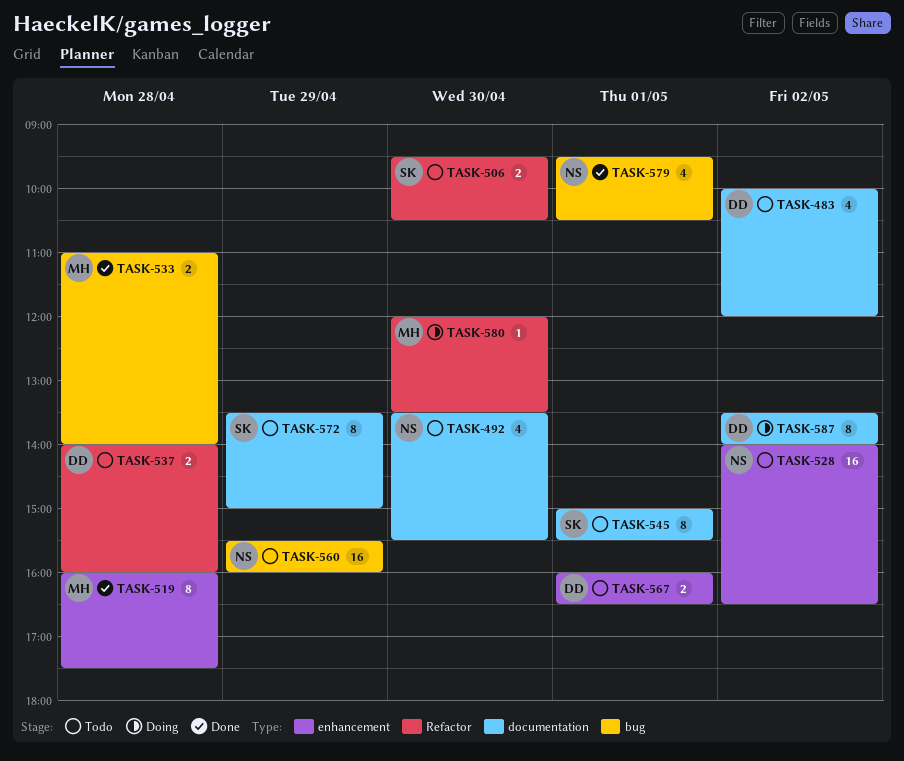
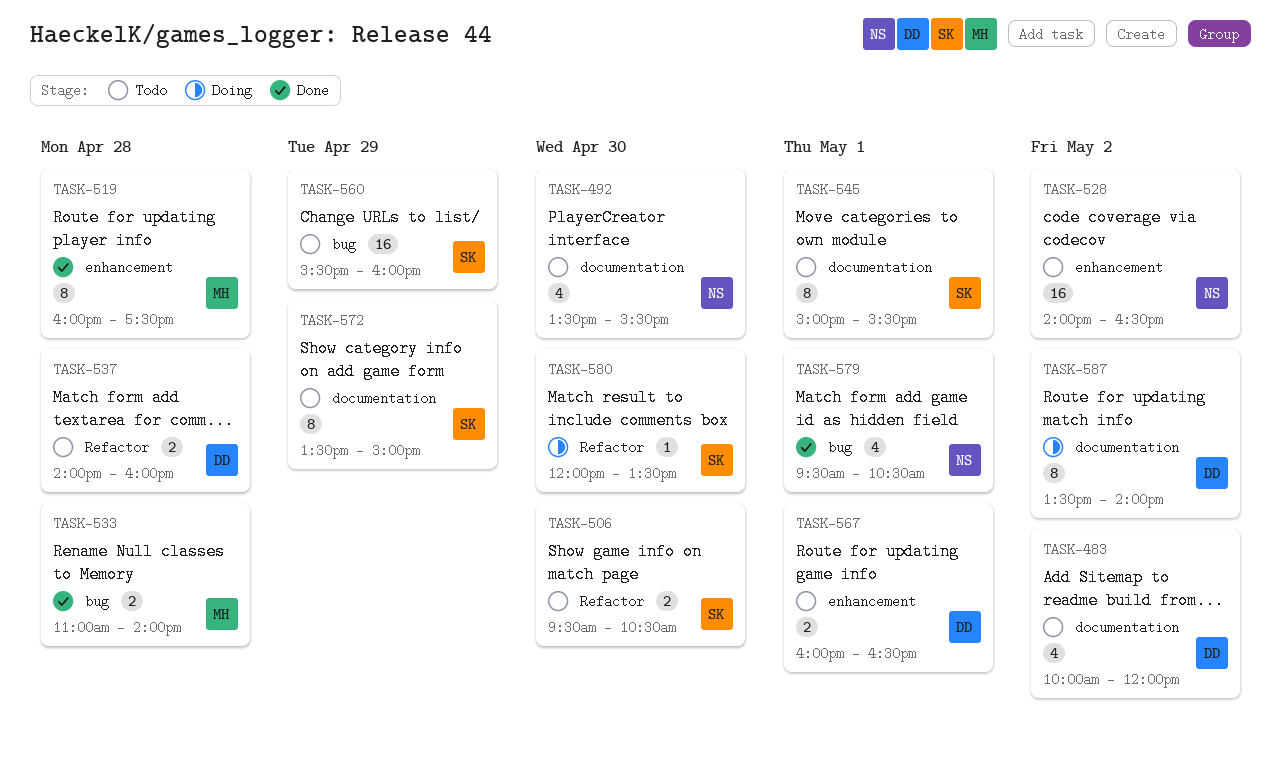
TASK-560, owner: NS -> SK
TASK-580, owner: MH -> SK

